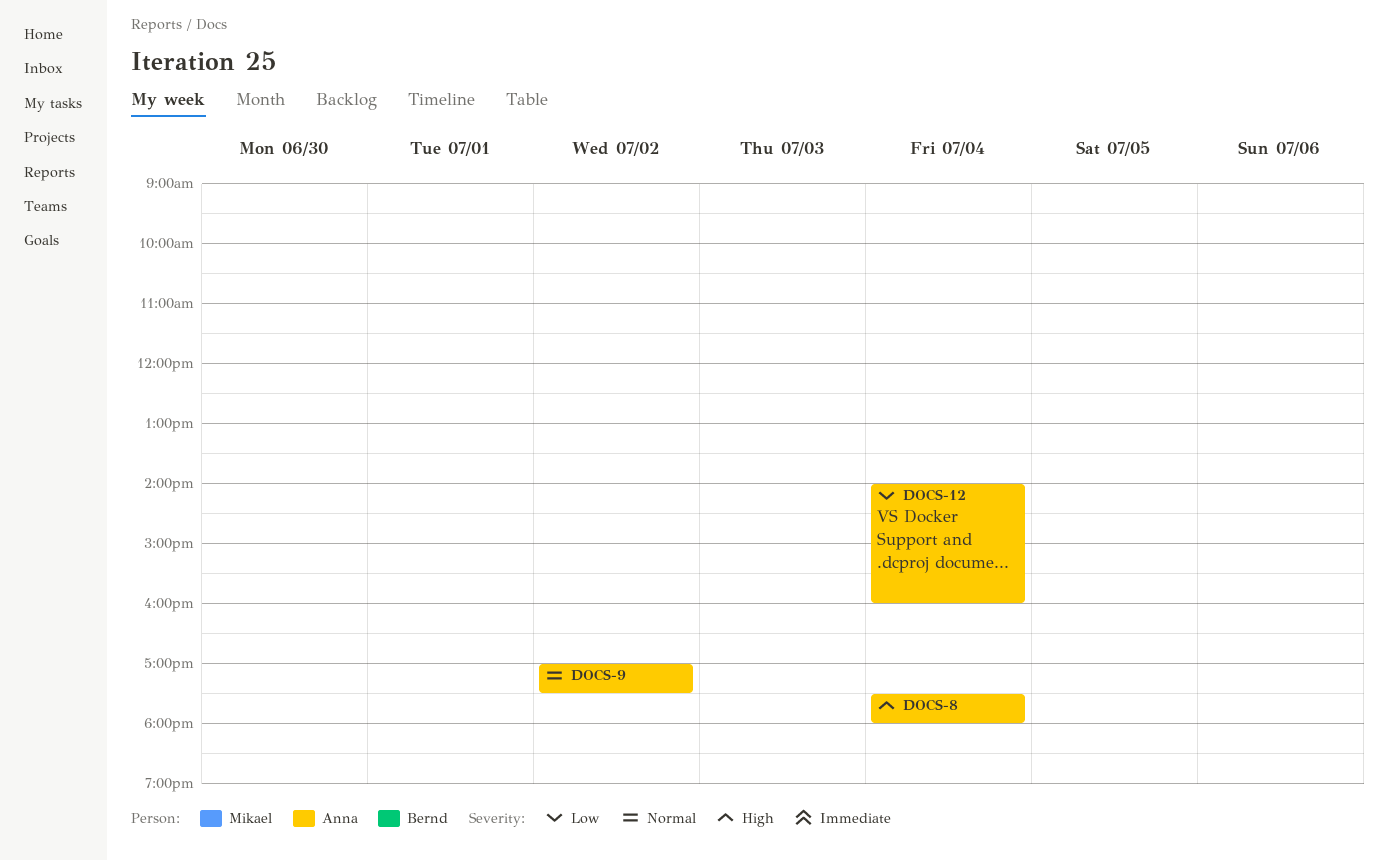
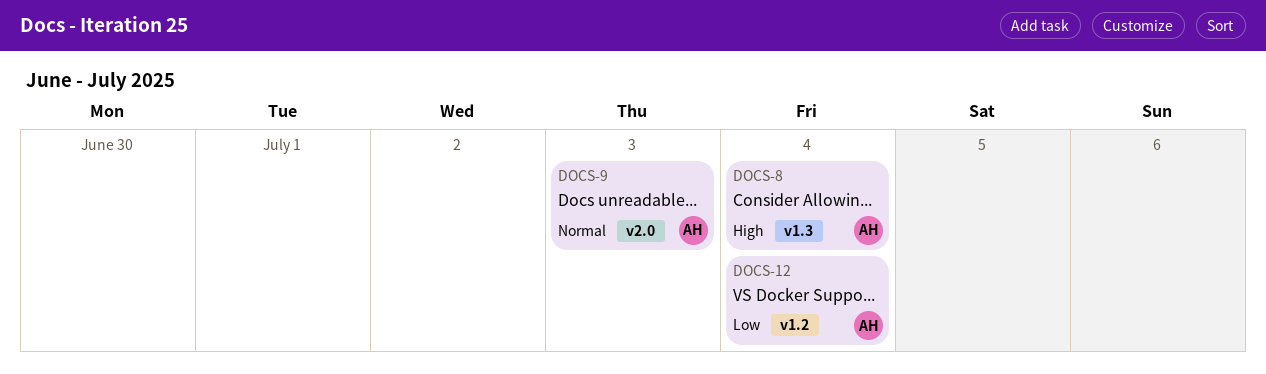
DOCS-9, day: Jul 2 -> Jul 3

